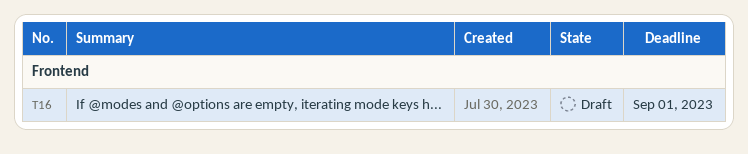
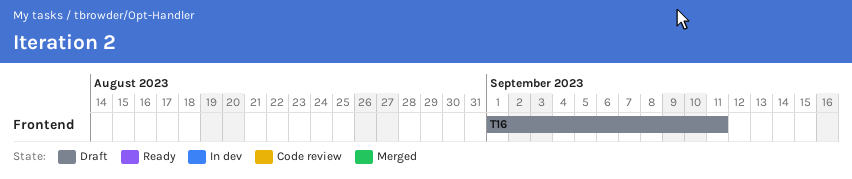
T16, due: Sep 1 -> Sep 11

